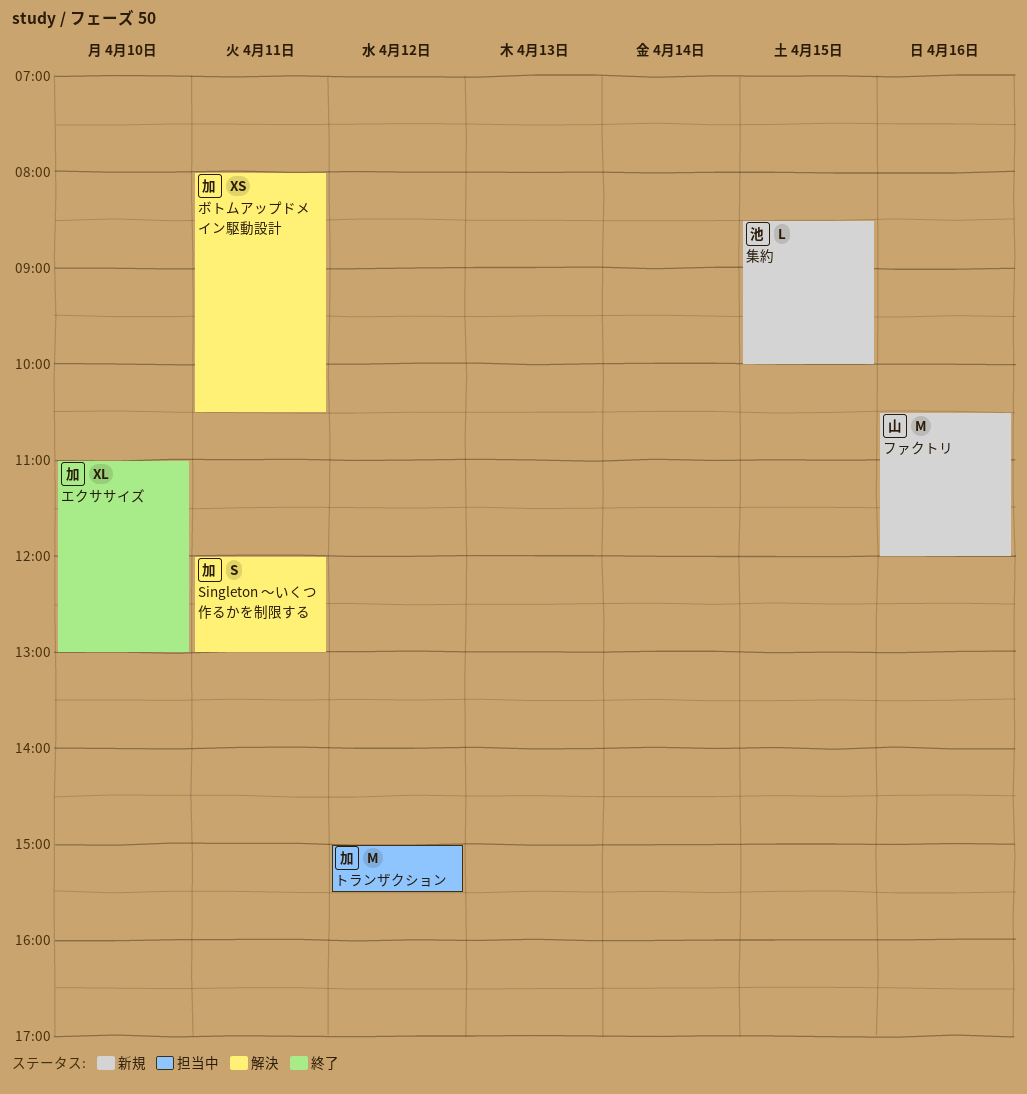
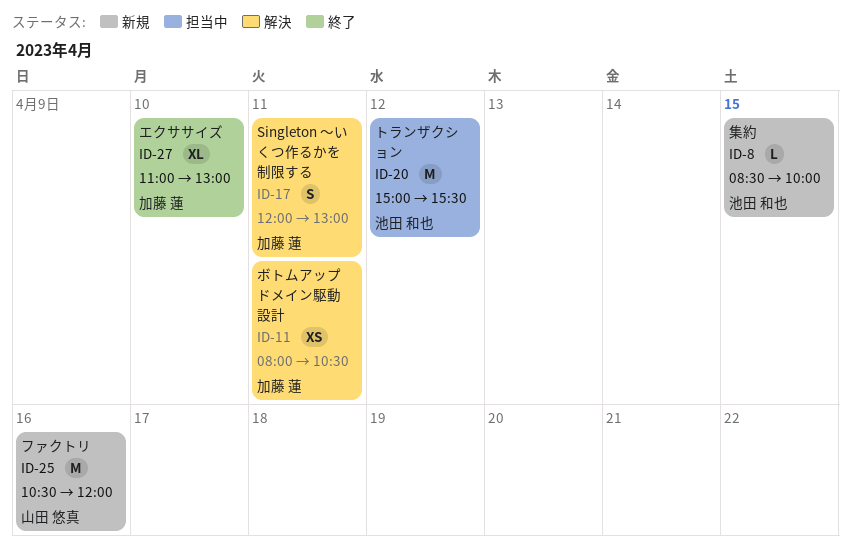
トランザクション, owner: 加藤 蓮 -> 池田 和也

